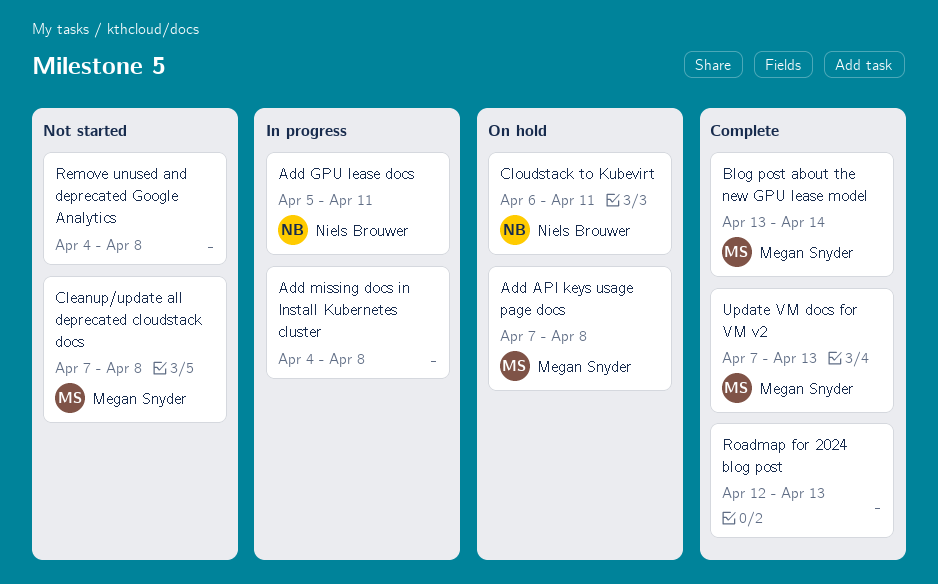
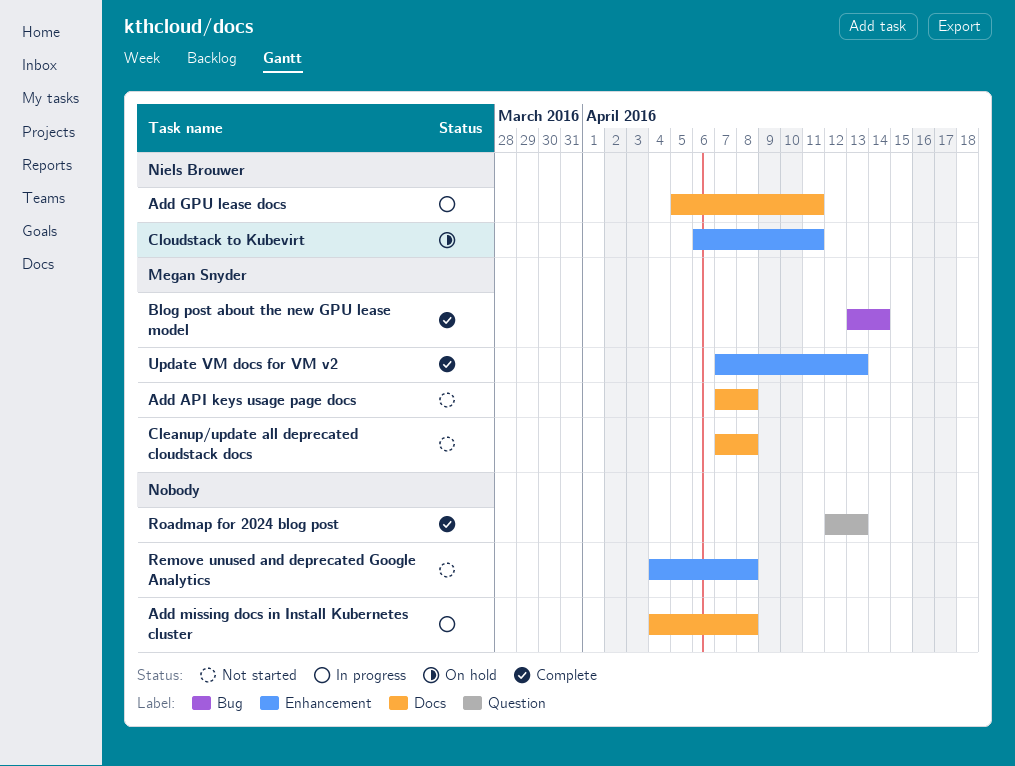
Add API keys usage page docs, status: On hold -> Not started

